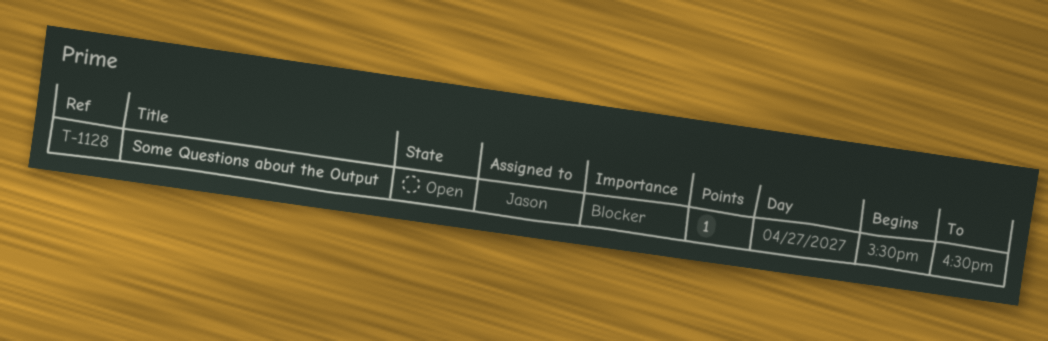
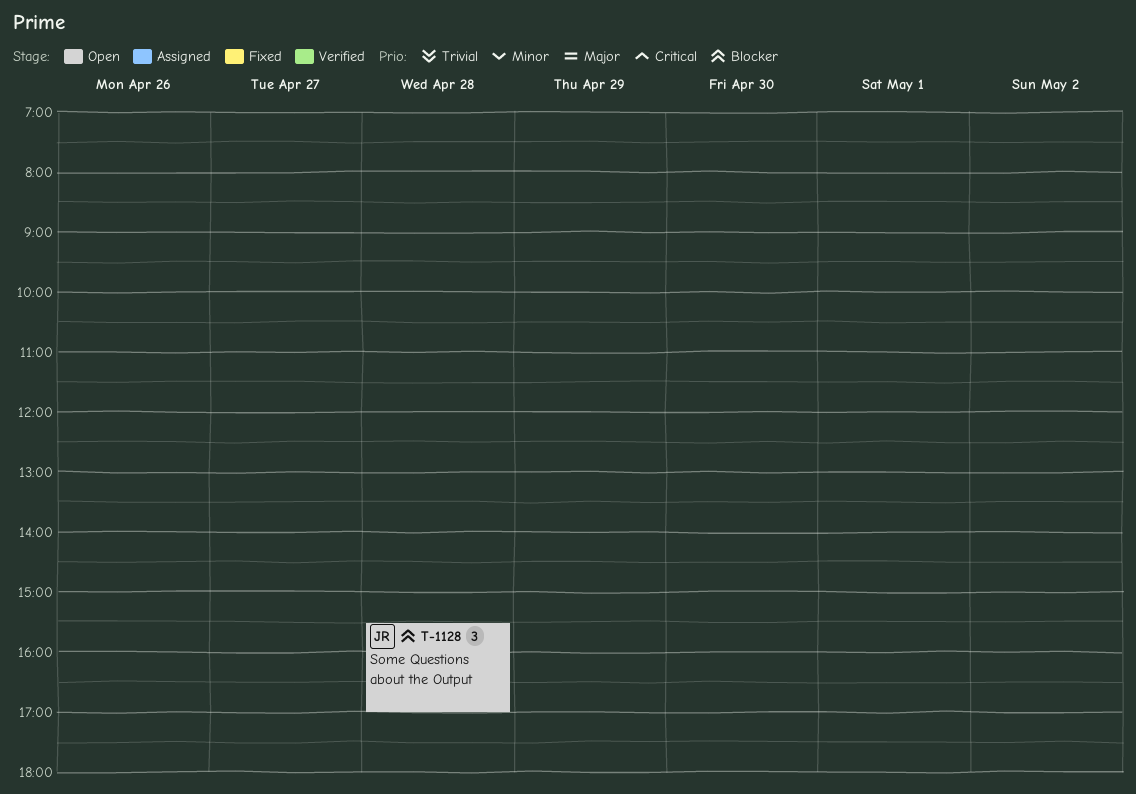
T-1128, estimate: 1 -> 3
T-1128, day: Apr 27 -> Apr 28
T-1128, ends: 16:30 -> 17:00

